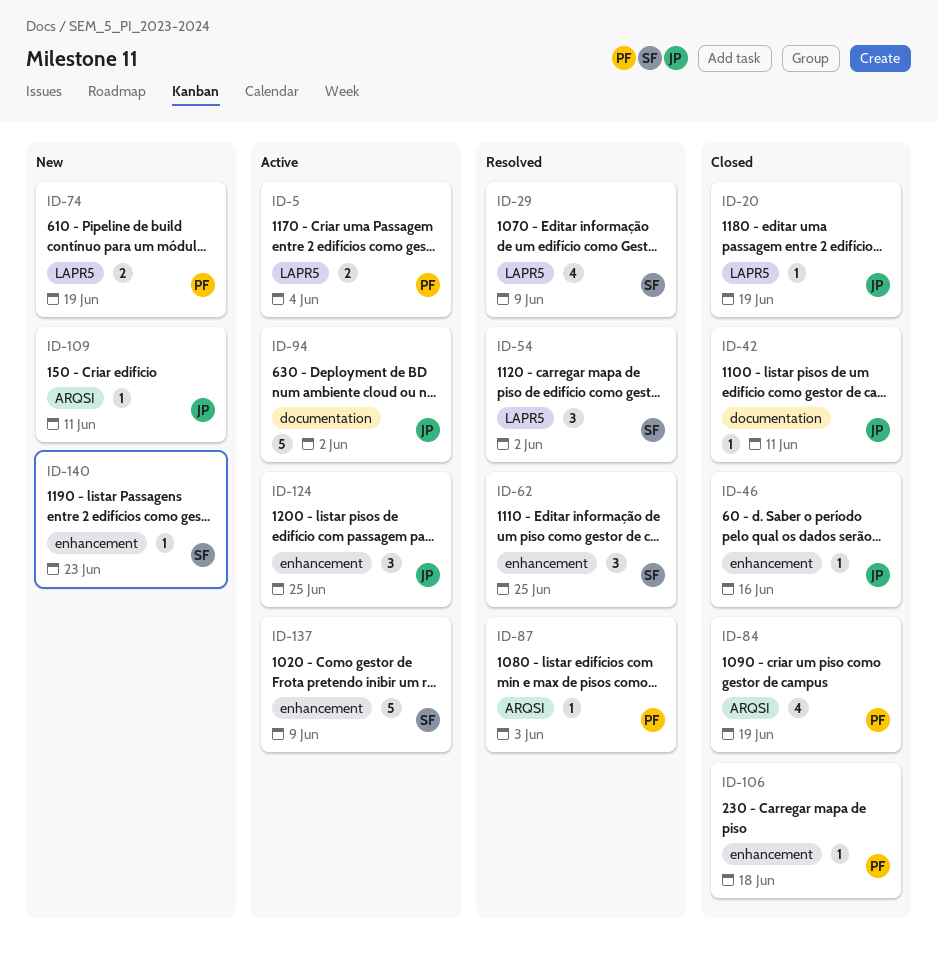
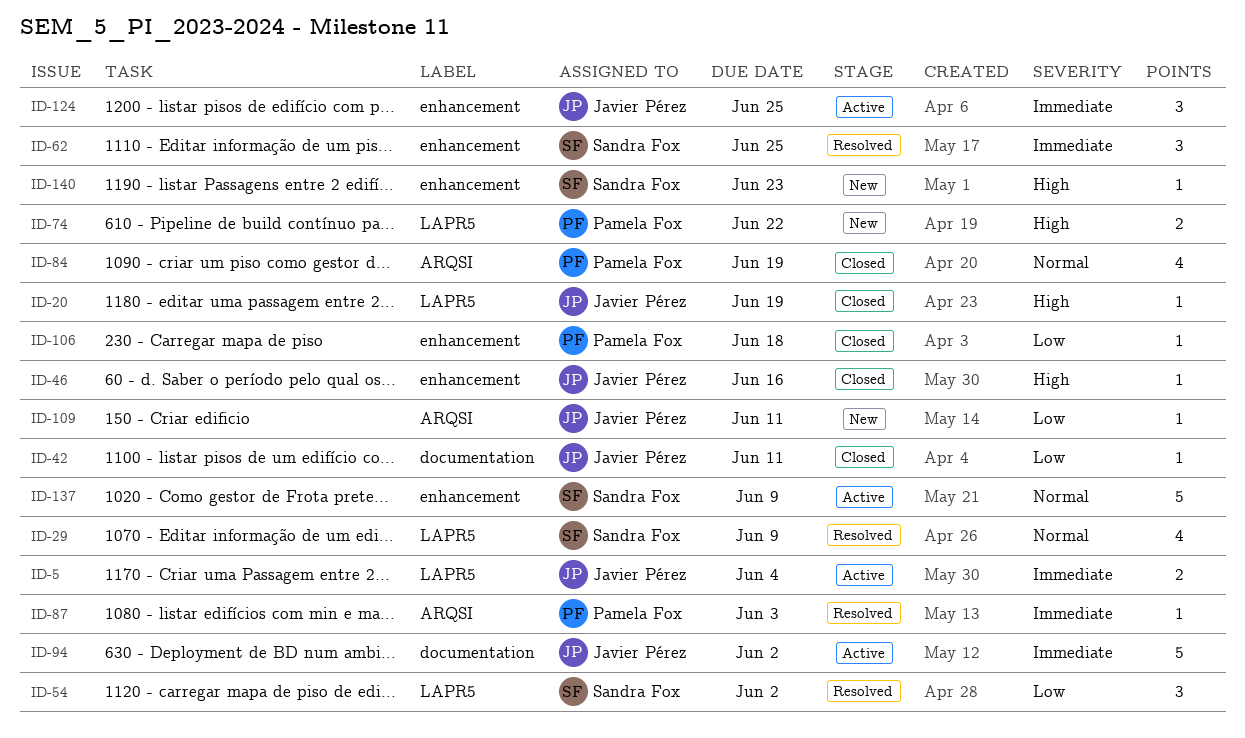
ID-5, owner: Pamela Fox -> Javier Pérez
ID-74, due: Jun 19 -> Jun 22

